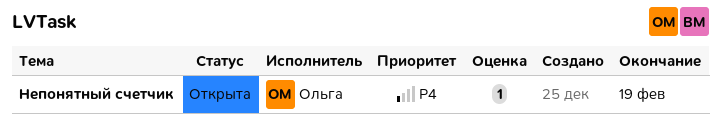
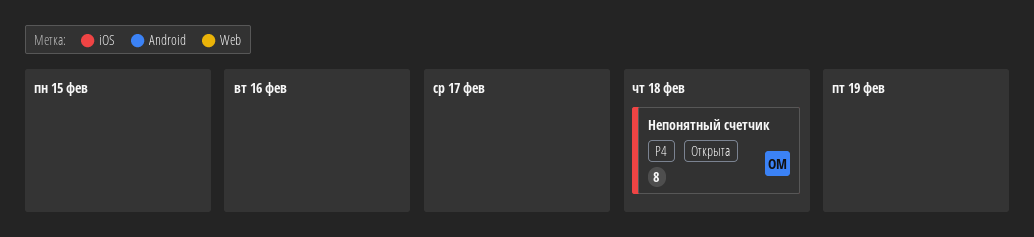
Непонятный счетчик, estimate: 1 -> 8
Непонятный счетчик, due: Feb 19 -> Feb 18

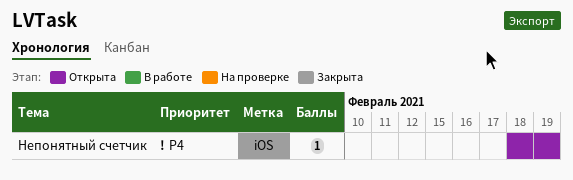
Непонятный счетчик, estimate: 8 -> 1
Непонятный счетчик, due: Feb 18 -> Feb 19

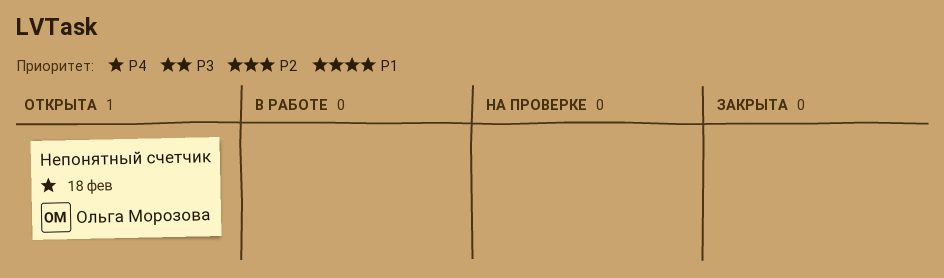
Непонятный счетчик, due: Feb 19 -> Feb 18

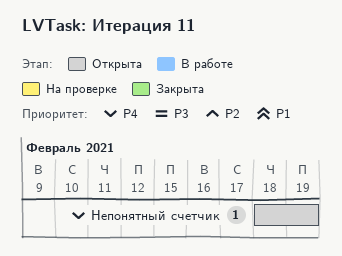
Непонятный счетчик, due: Feb 18 -> Feb 19

